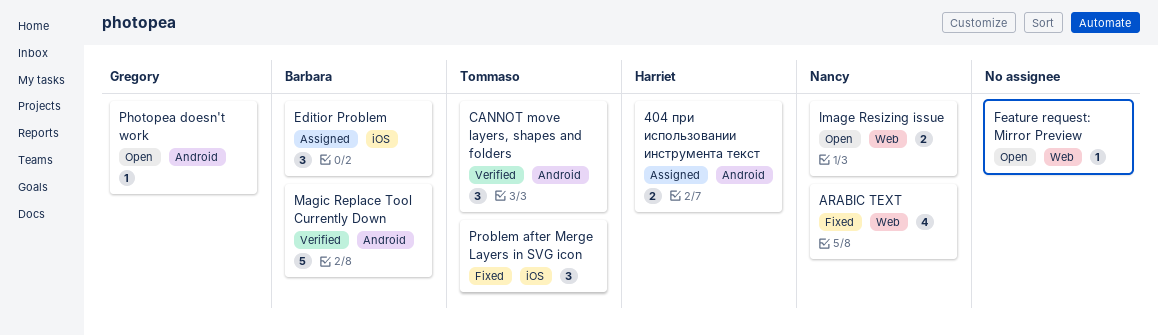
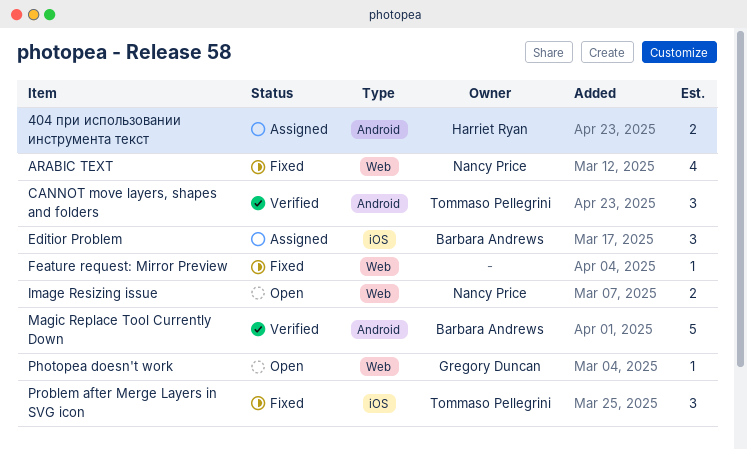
Feature request: Mirror Preview, status: Open -> Fixed
Photopea doesn't work, label: Android -> Web

